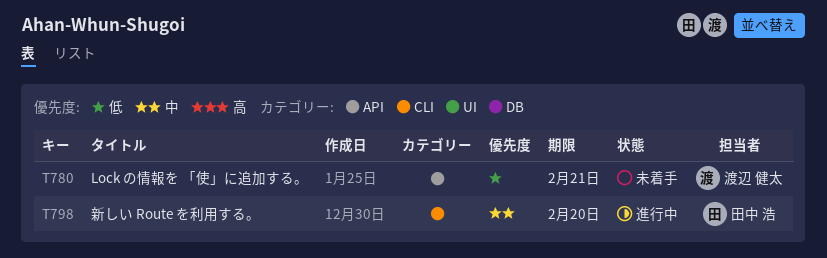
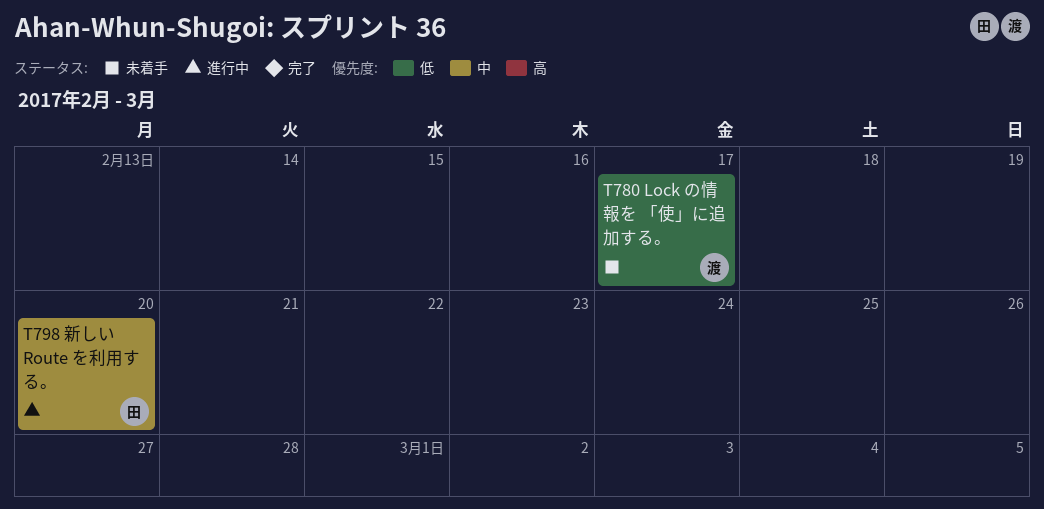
T780, due: Feb 21 -> Feb 17

